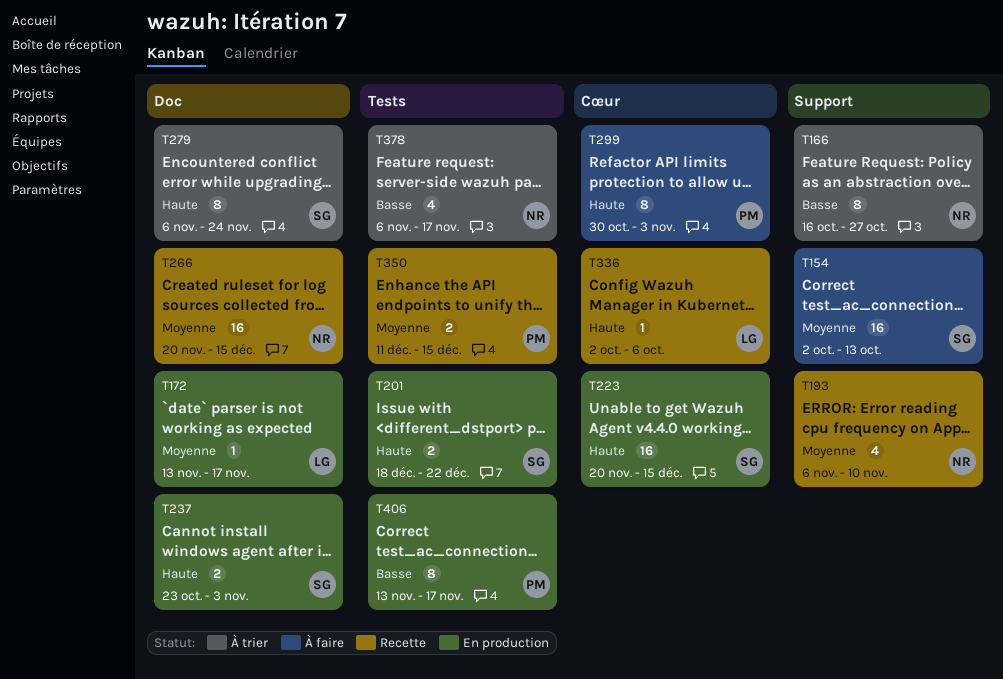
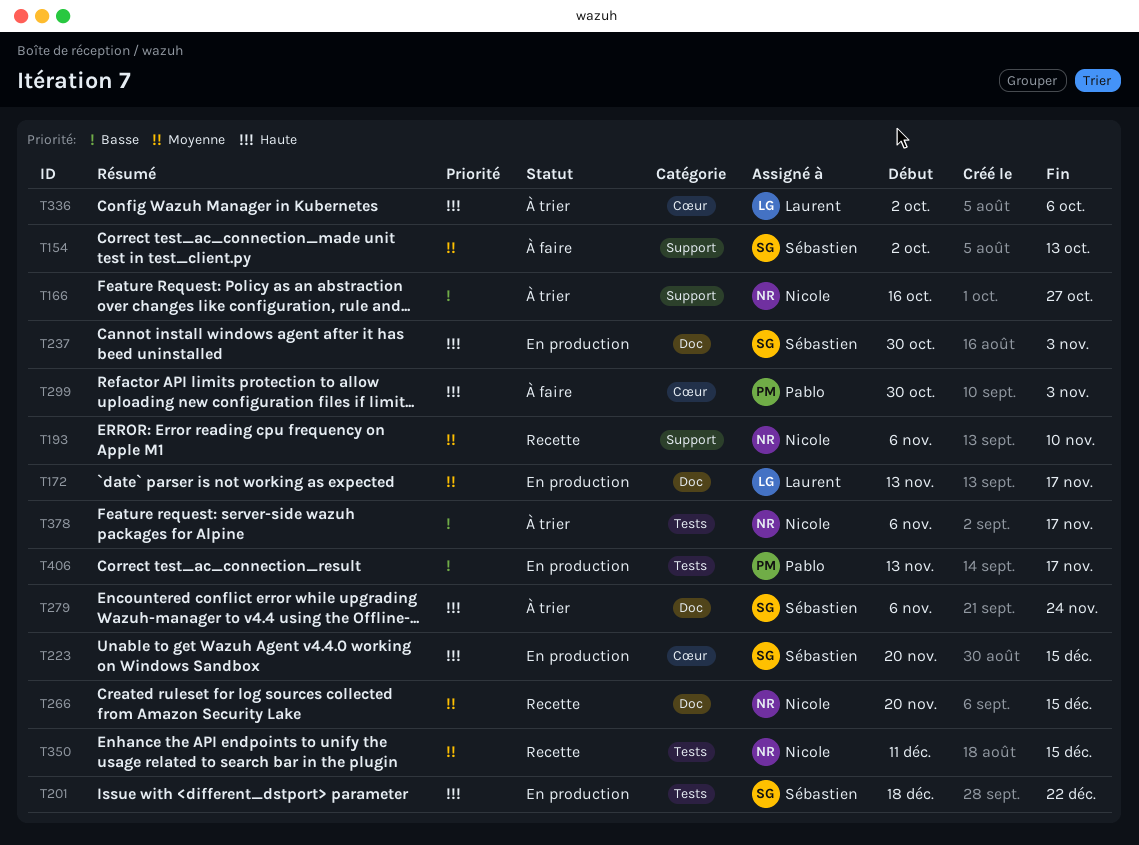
T237, start: Oct 23 -> Oct 30
T336, status: Recette -> À trier
T350, owner: Pablo -> Nicole

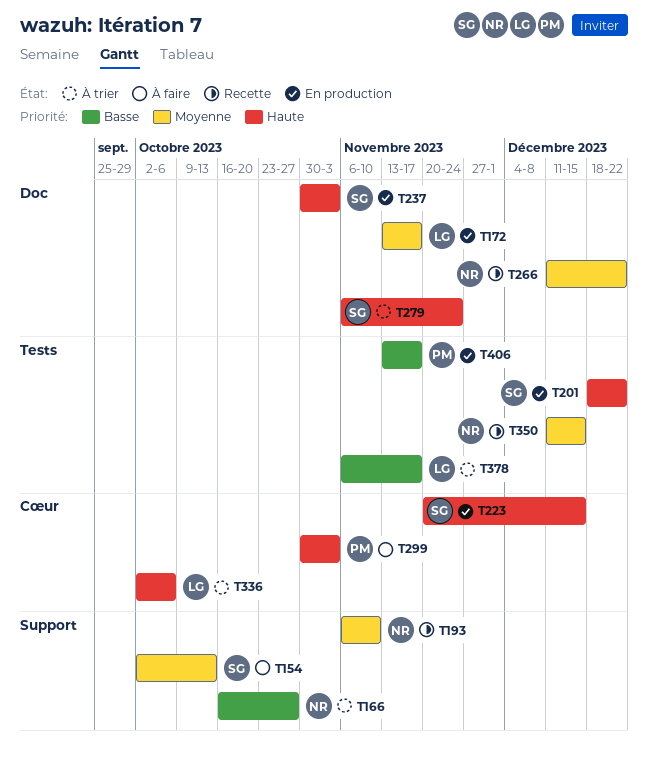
T266, start: Nov 20 -> Dec 11
T266, due: Dec 15 -> Dec 22
T378, owner: Nicole -> Laurent

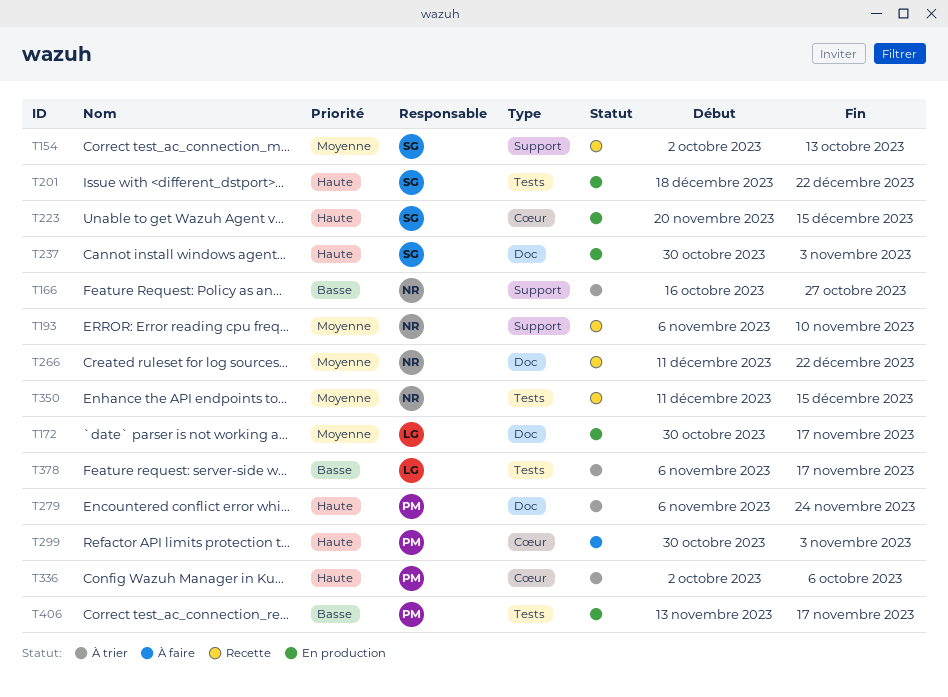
T154, status: À faire -> Recette
T172, start: Nov 13 -> Oct 30
T279, owner: SG -> PM
T336, owner: LG -> PM

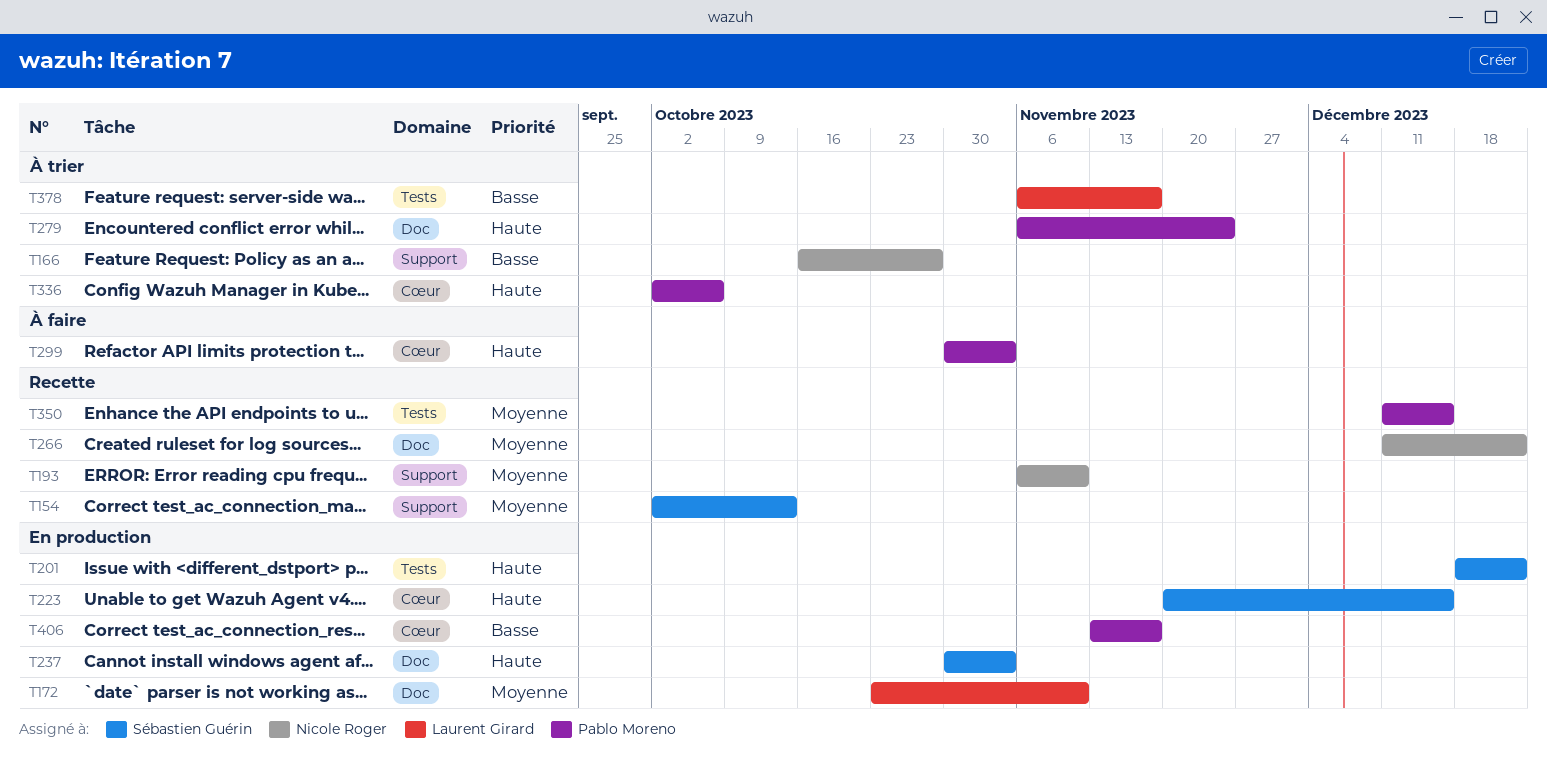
T172, start: Oct 30 -> Oct 23
T172, due: Nov 17 -> Nov 10
T350, owner: Nicole Roger -> Pablo Moreno
T406, label: Tests -> Cœur

